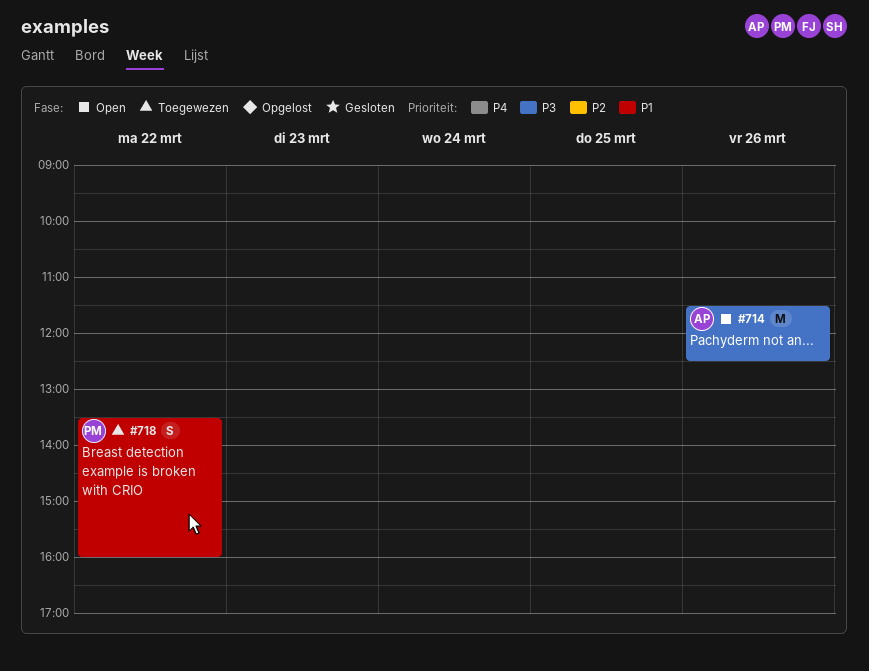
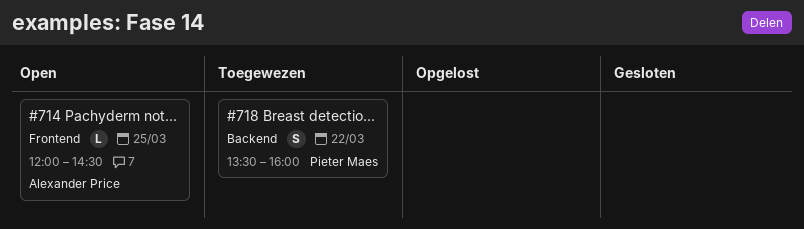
#714, estimate: M -> L
#714, day: Mar 26 -> Mar 25
#714, begins: 11:30 -> 12:00
#714, ends: 12:30 -> 14:30

